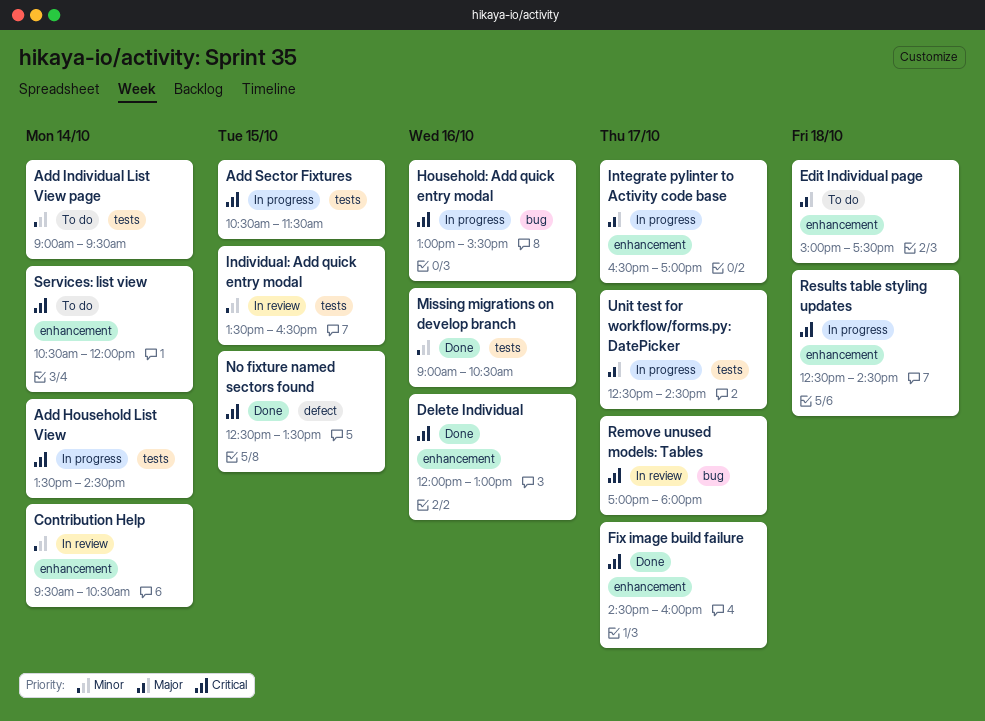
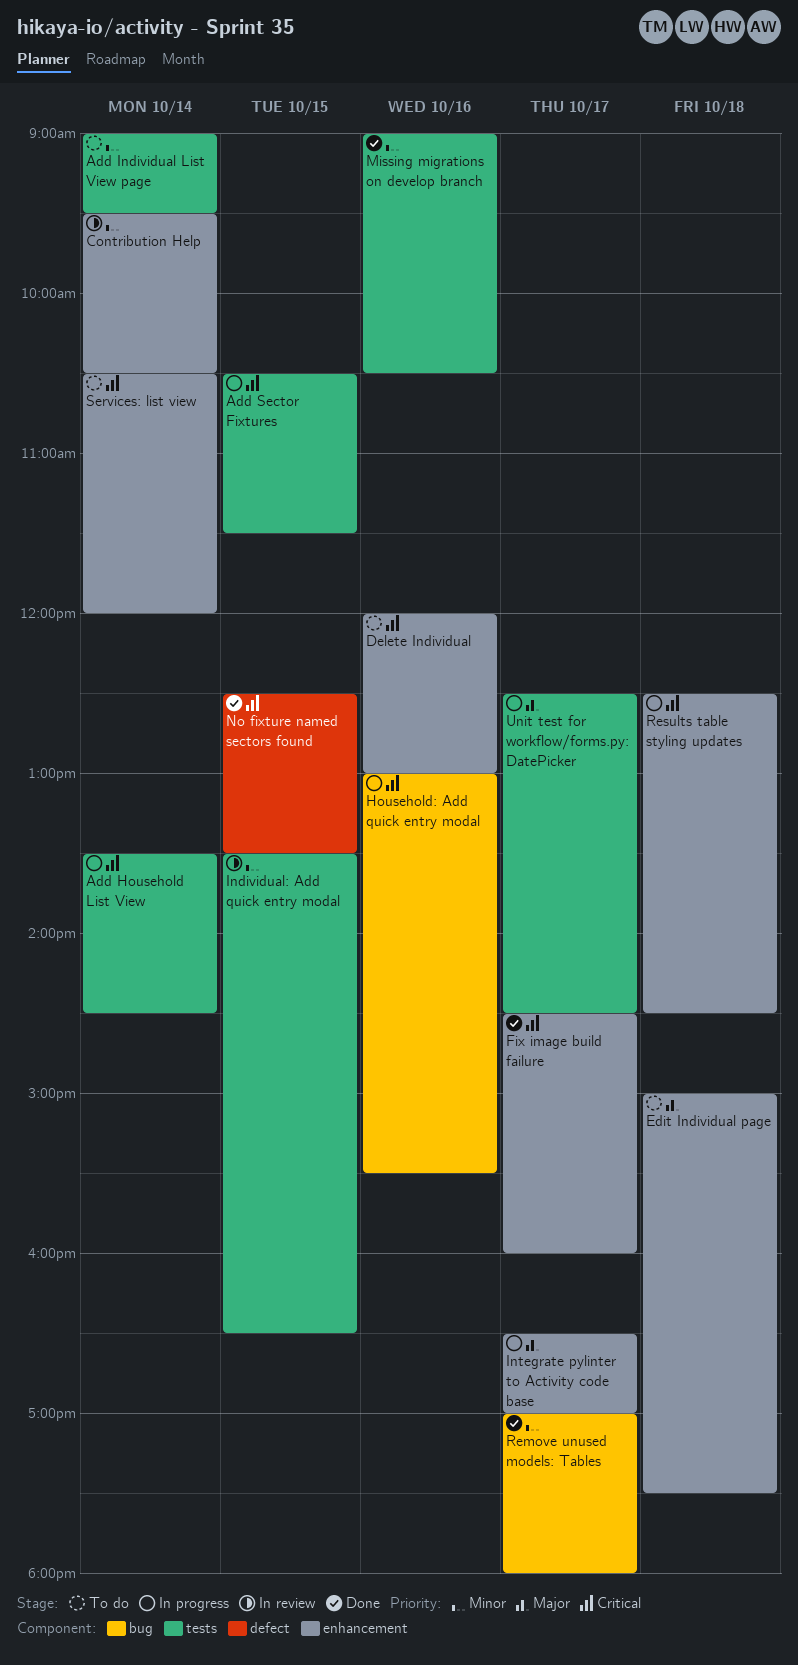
Delete Individual, status: Done -> To do
Remove unused models: Tables, status: In review -> Done
Remove unused models: Tables, priority: Critical -> Minor

